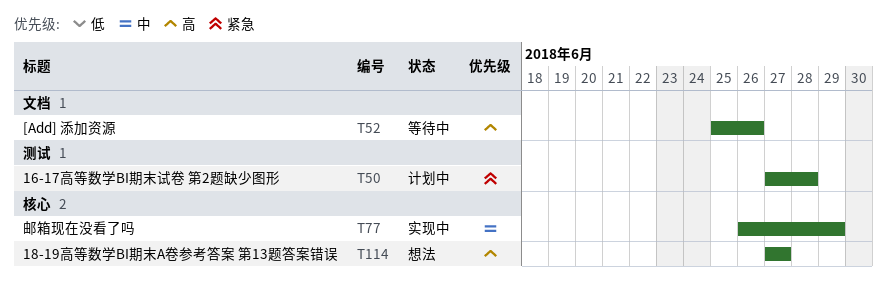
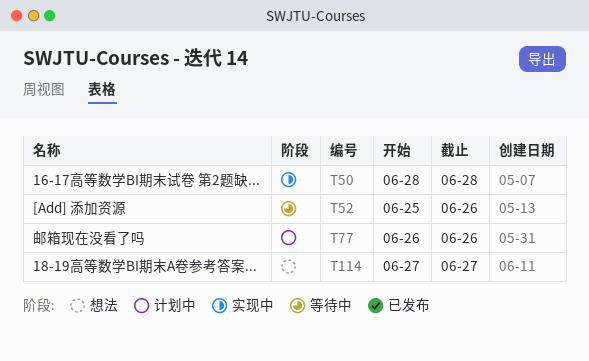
T50, status: 计划中 -> 实现中
T50, start: Jun 27 -> Jun 28
T77, status: 实现中 -> 计划中
T77, due: Jun 29 -> Jun 26

